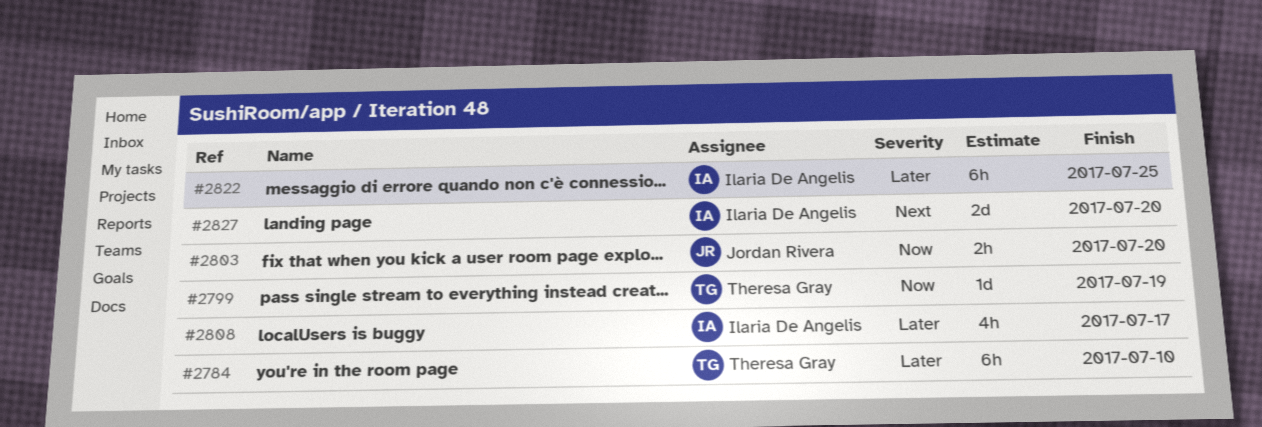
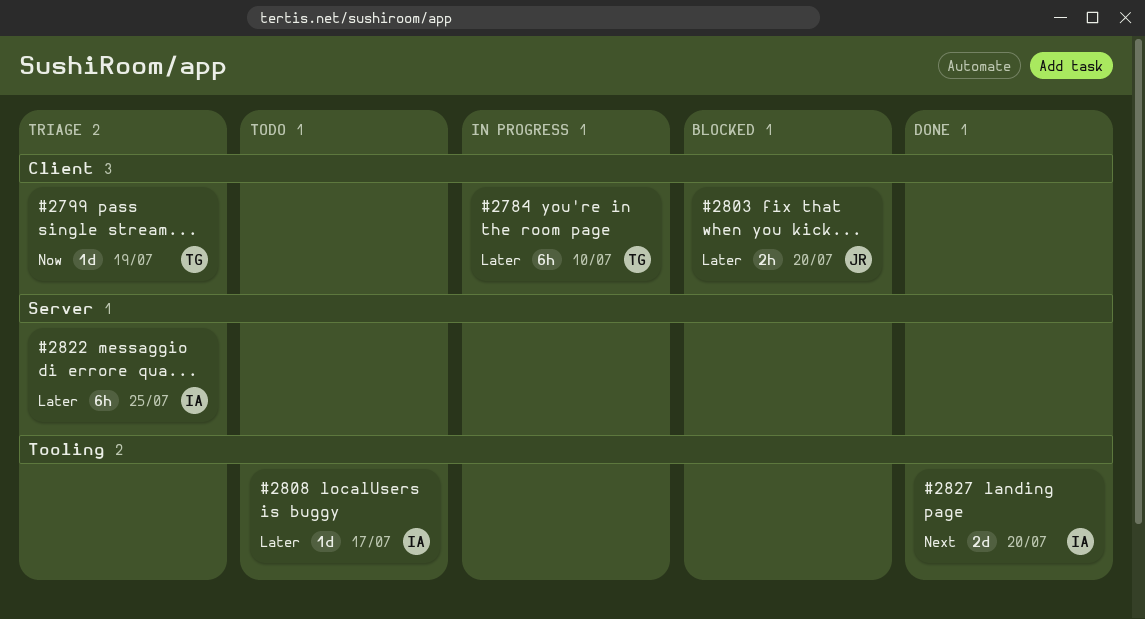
#2803, priority: Now -> Later
#2808, estimate: 4h -> 1d

